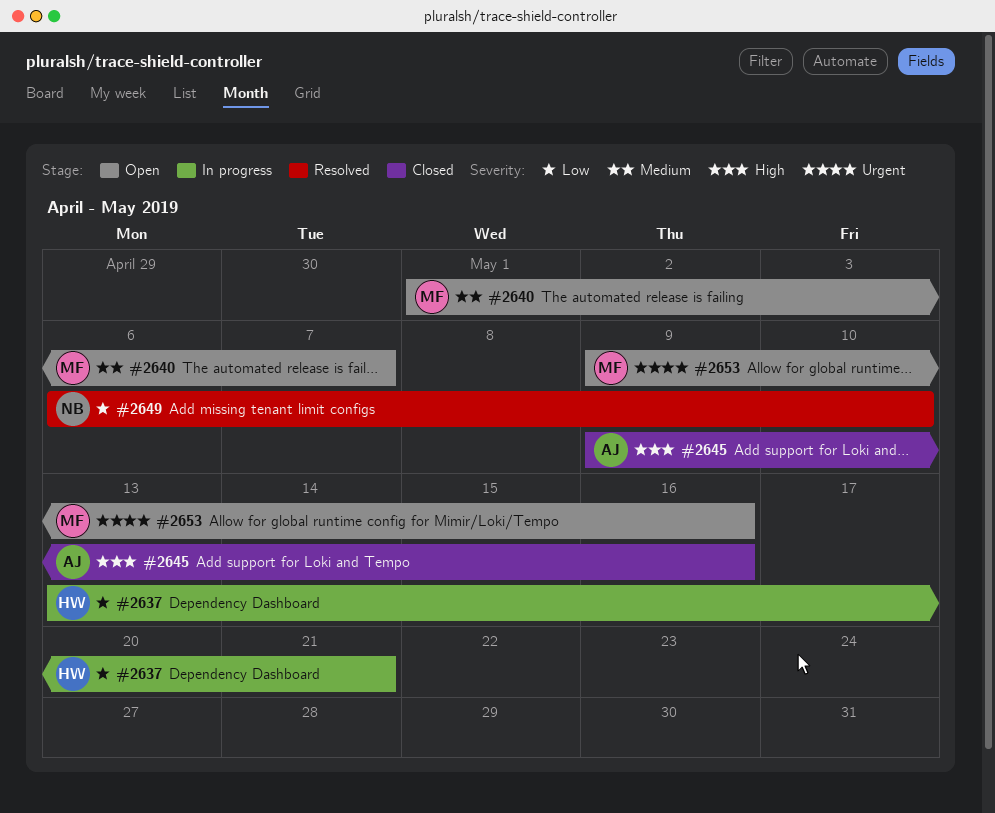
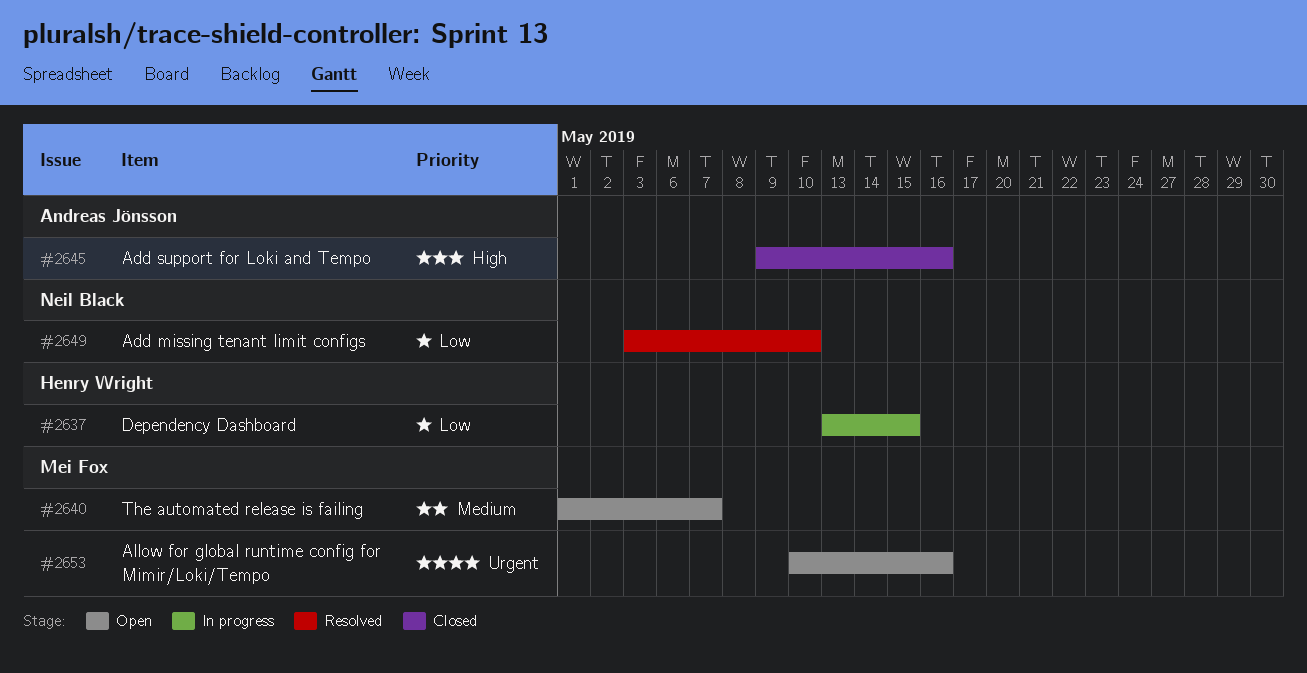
#2637, due: May 21 -> May 15
#2649, start: May 6 -> May 3
#2653, start: May 9 -> May 10

